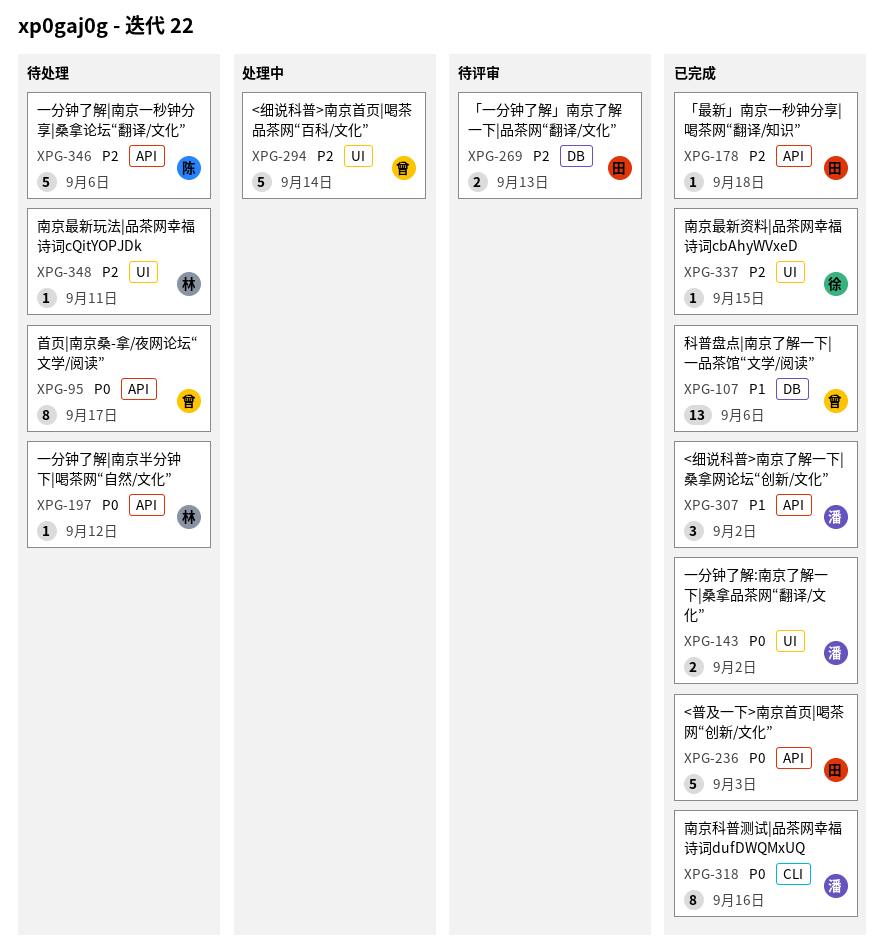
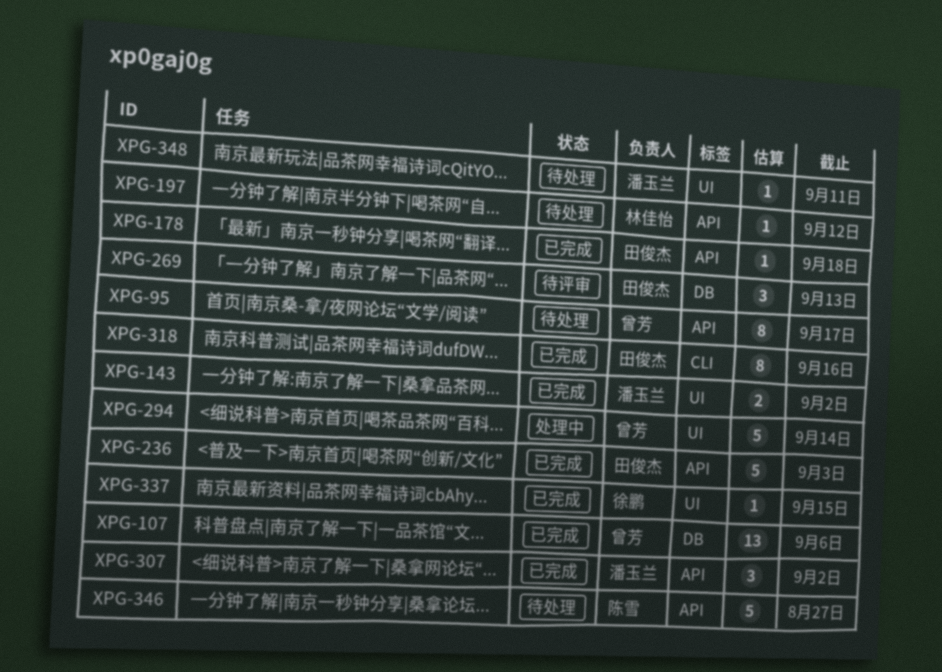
XPG-269, estimate: 2 -> 3
XPG-318, owner: 潘玉兰 -> 田俊杰
XPG-346, due: Sep 6 -> Aug 27
XPG-348, owner: 林佳怡 -> 潘玉兰

